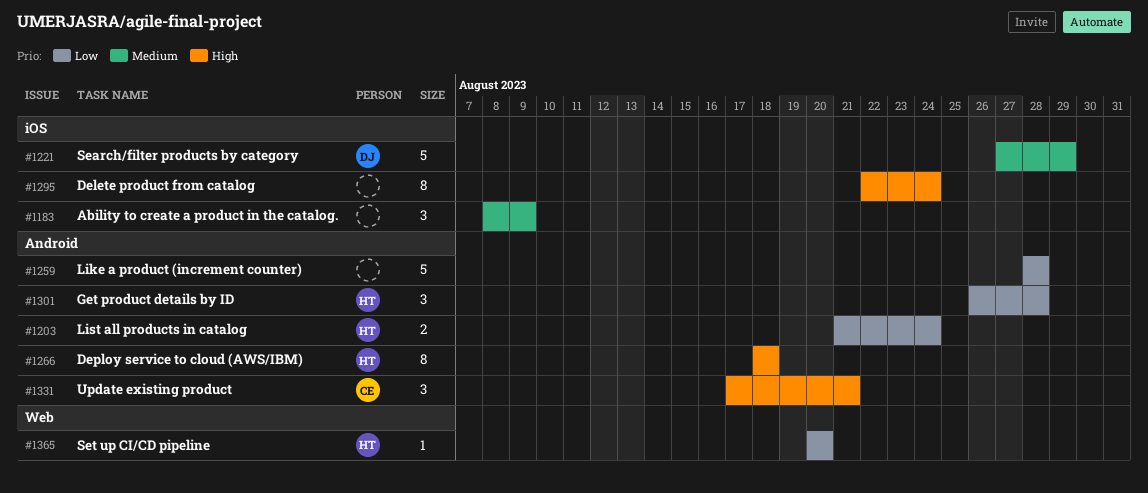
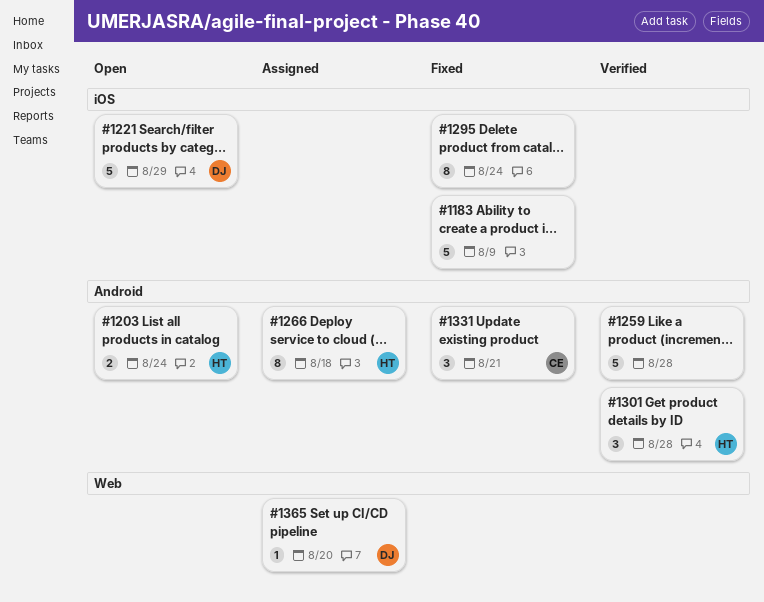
#1183, estimate: 3 -> 5
#1365, owner: HT -> DJ

